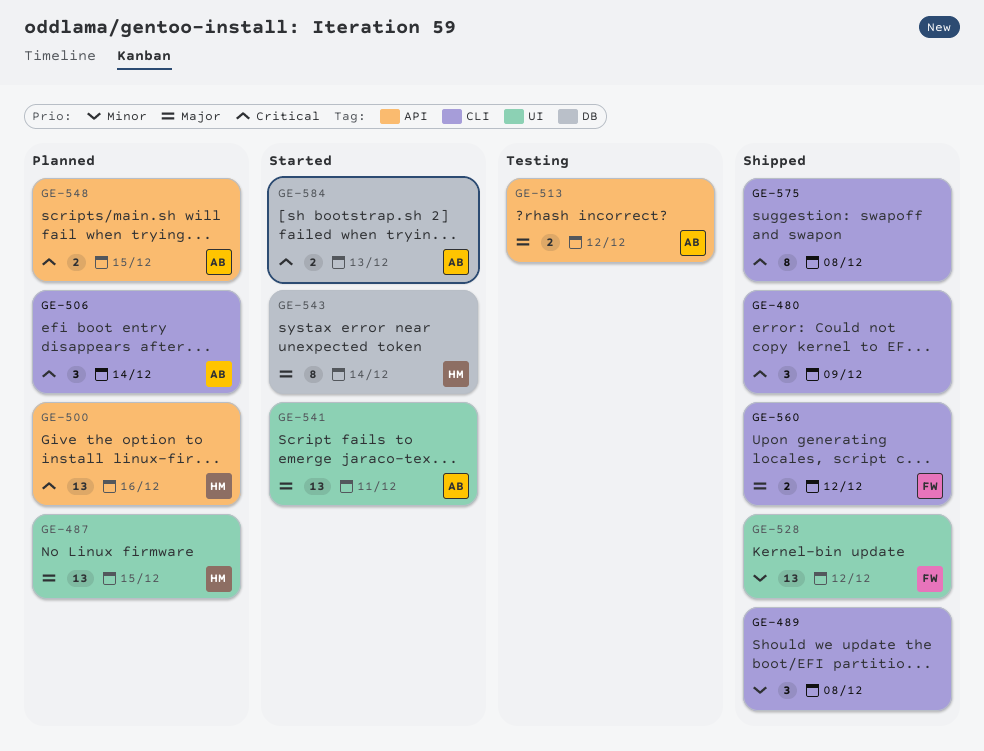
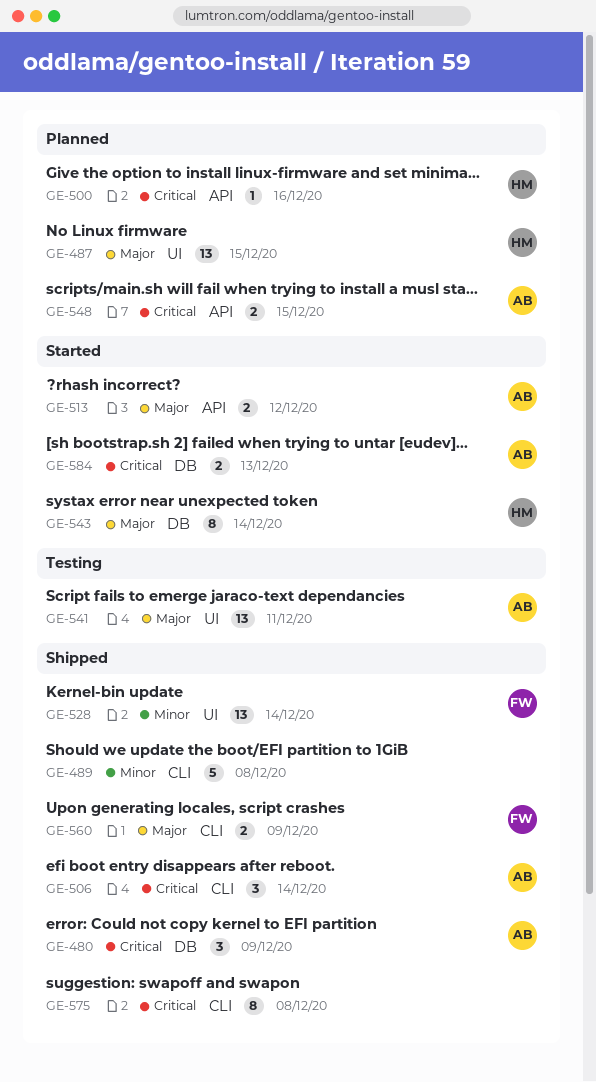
GE-480, owner: none -> AB
GE-480, label: CLI -> DB
GE-489, estimate: 3 -> 5
GE-500, estimate: 13 -> 1
GE-506, status: Planned -> Shipped
GE-513, status: Testing -> Started
GE-528, due: Dec 12 -> Dec 14
GE-541, status: Started -> Testing
GE-560, due: Dec 12 -> Dec 9

